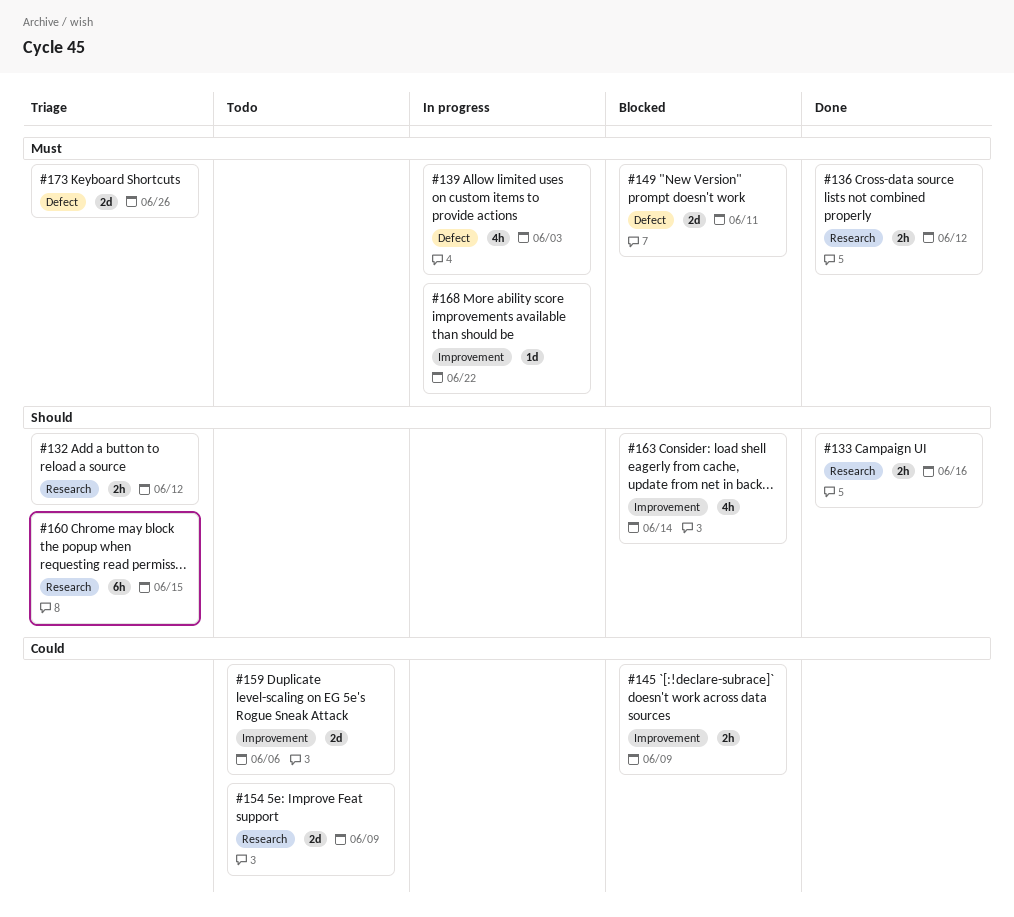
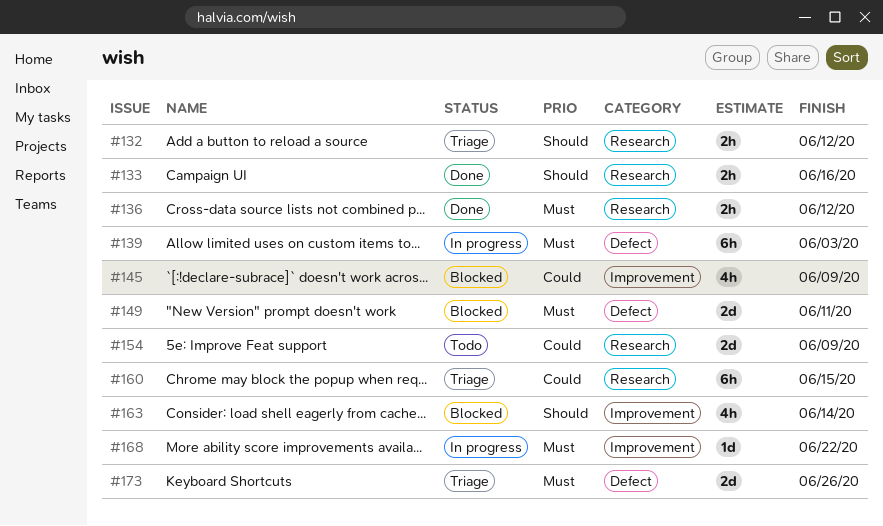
#139, estimate: 4h -> 6h
#145, estimate: 2h -> 4h
#159: present -> none
#160, priority: Should -> Could

